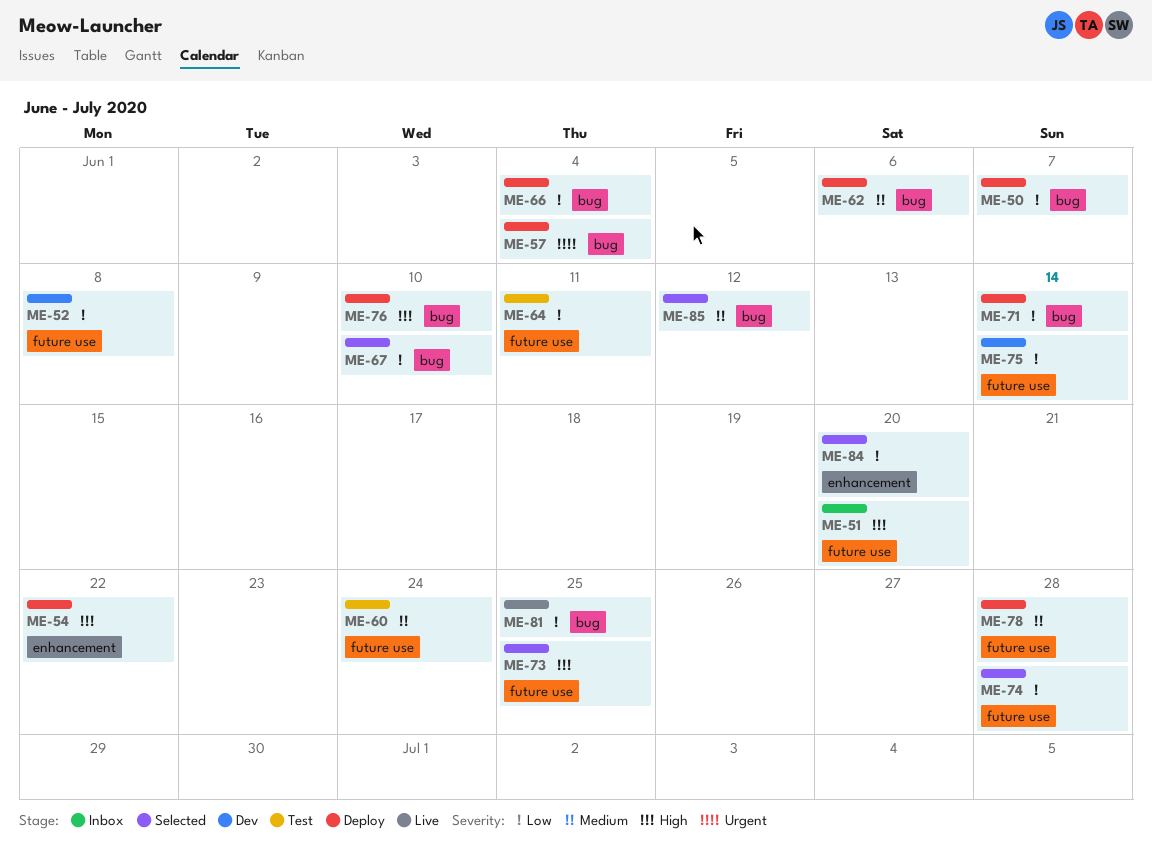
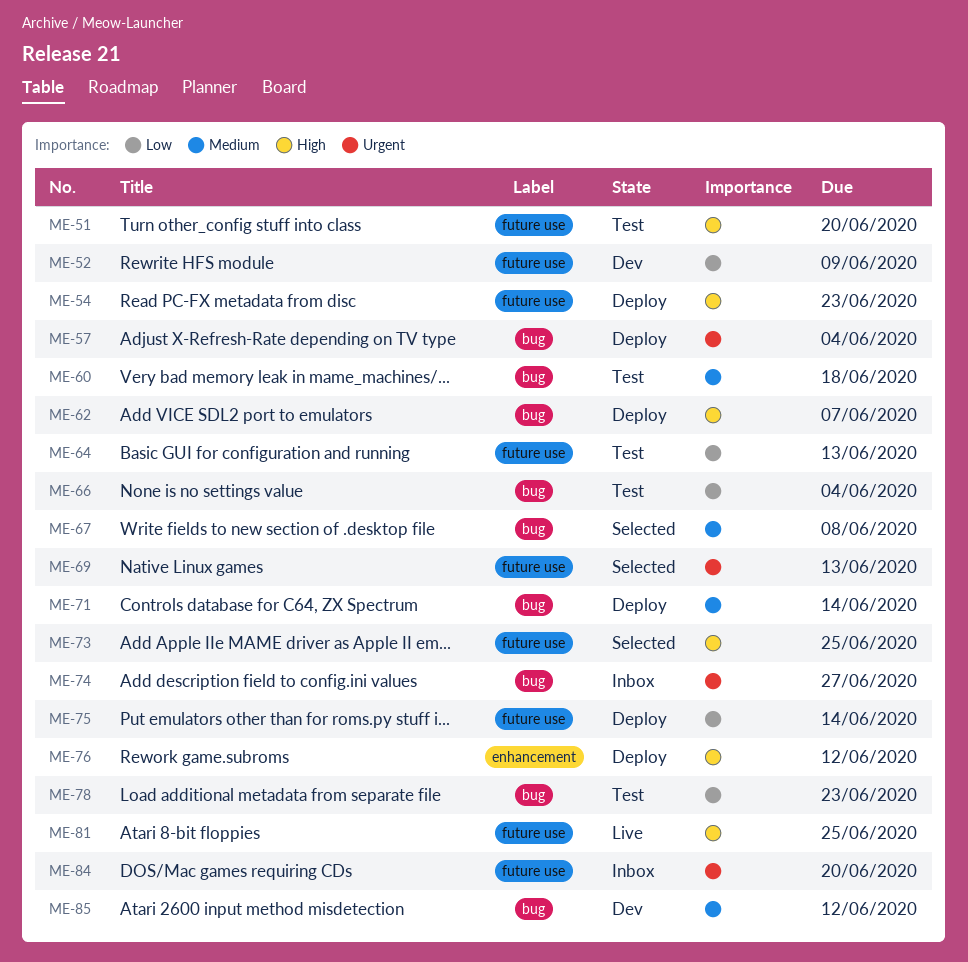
ME-50: present -> none
ME-51, status: Inbox -> Test
ME-52, due: Jun 8 -> Jun 9
ME-54, label: enhancement -> future use
ME-54, due: Jun 22 -> Jun 23
ME-60, label: future use -> bug
ME-60, due: Jun 24 -> Jun 18
ME-62, priority: Medium -> High
ME-62, due: Jun 6 -> Jun 7
ME-64, due: Jun 11 -> Jun 13
ME-66, status: Deploy -> Test
ME-67, priority: Low -> Medium
ME-67, due: Jun 10 -> Jun 8
ME-69: none -> present
ME-71, priority: Low -> Medium
ME-74, status: Selected -> Inbox
ME-74, priority: Low -> Urgent
ME-74, label: future use -> bug
ME-74, due: Jun 28 -> Jun 27
ME-75, status: Dev -> Deploy
ME-76, label: bug -> enhancement
ME-76, due: Jun 10 -> Jun 12
ME-78, status: Deploy -> Test
ME-78, priority: Medium -> Low
ME-78, label: future use -> bug
ME-78, due: Jun 28 -> Jun 23
ME-81, priority: Low -> High
ME-81, label: bug -> future use
ME-84, status: Selected -> Inbox
ME-84, priority: Low -> Urgent
ME-84, label: enhancement -> future use
ME-85, status: Selected -> Dev

